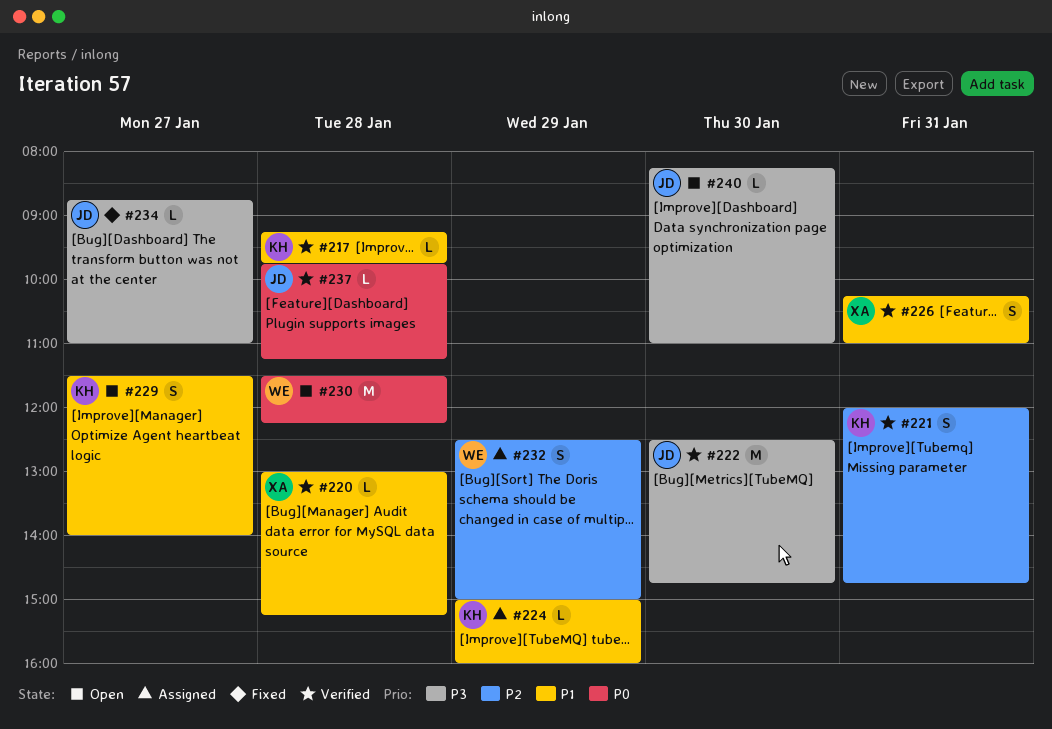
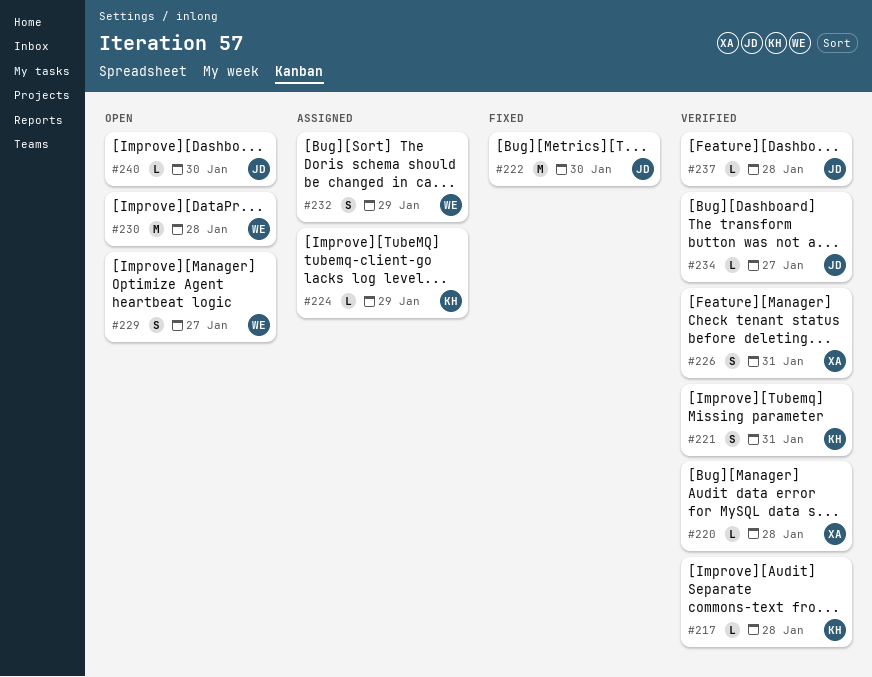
#222, status: Verified -> Fixed
#229, owner: KH -> WE
#234, status: Fixed -> Verified

